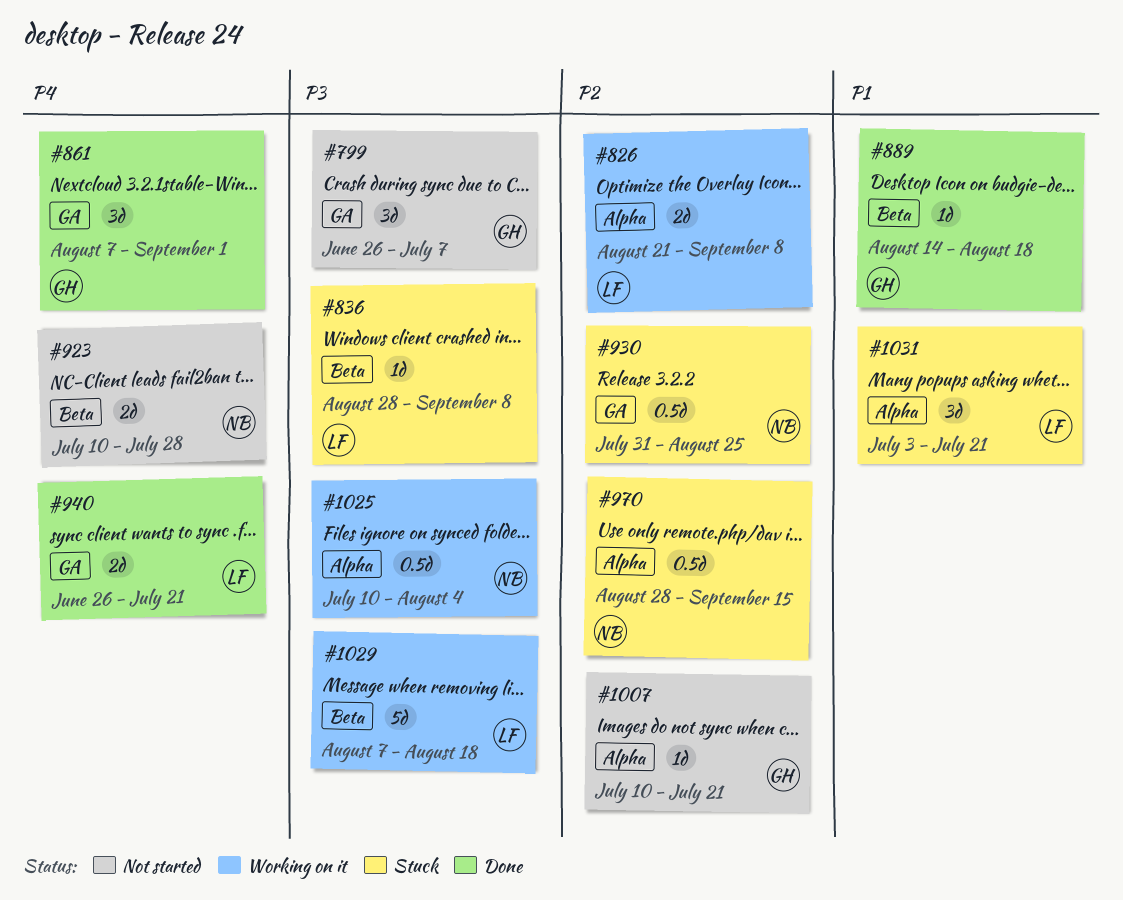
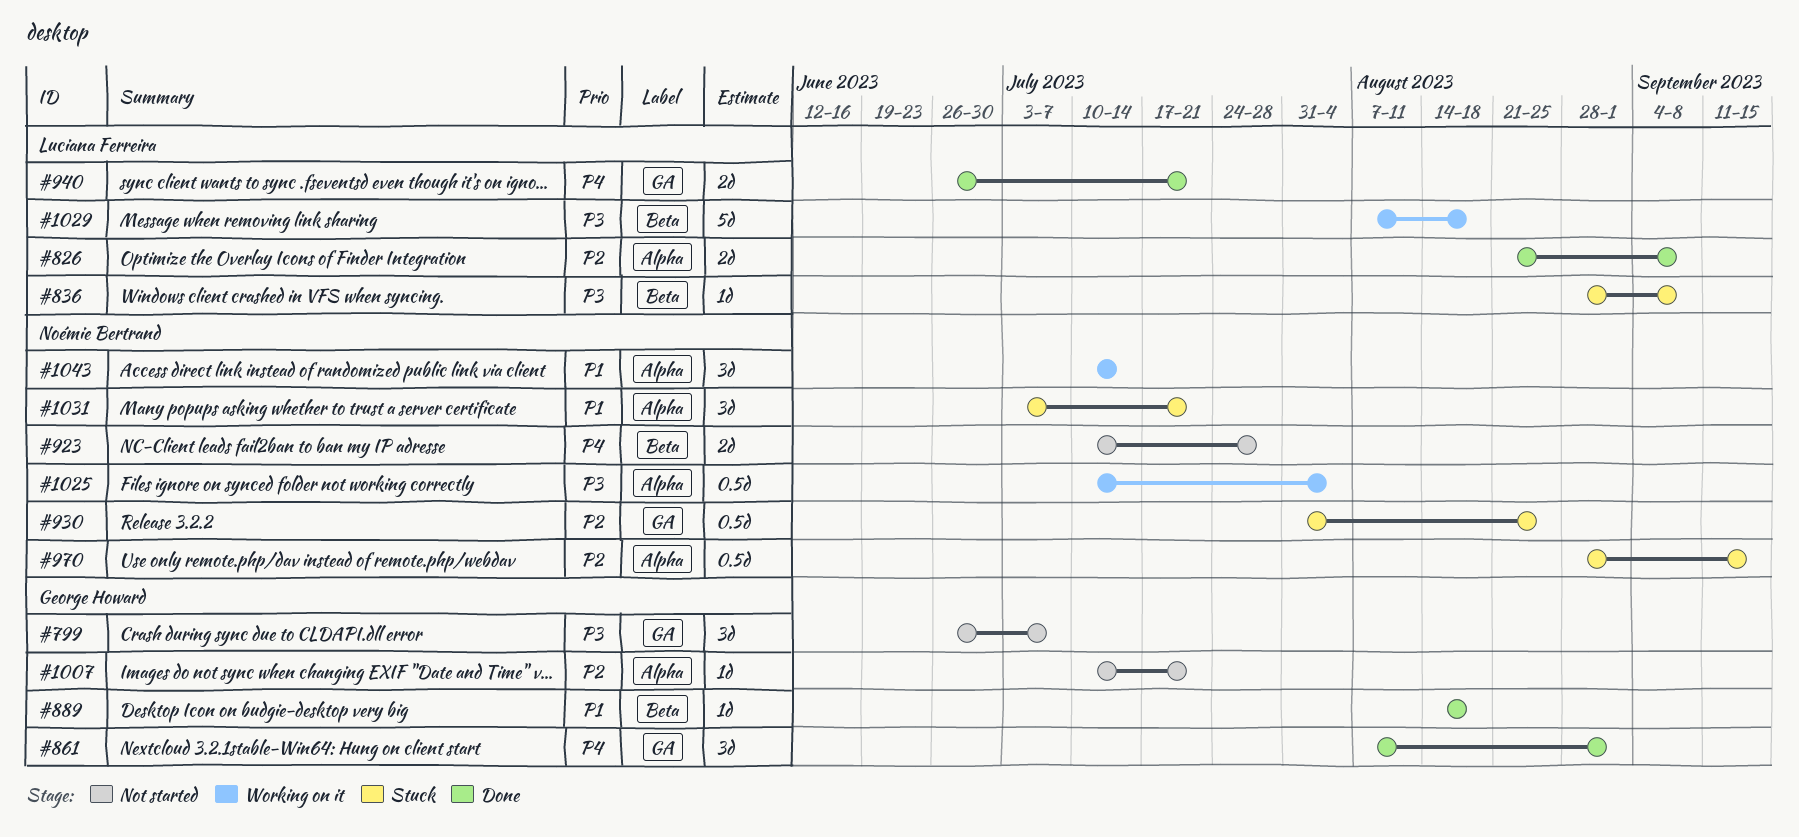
#826, status: Working on it -> Done
#1031, owner: Luciana Ferreira -> Noémie Bertrand
#1043: none -> present

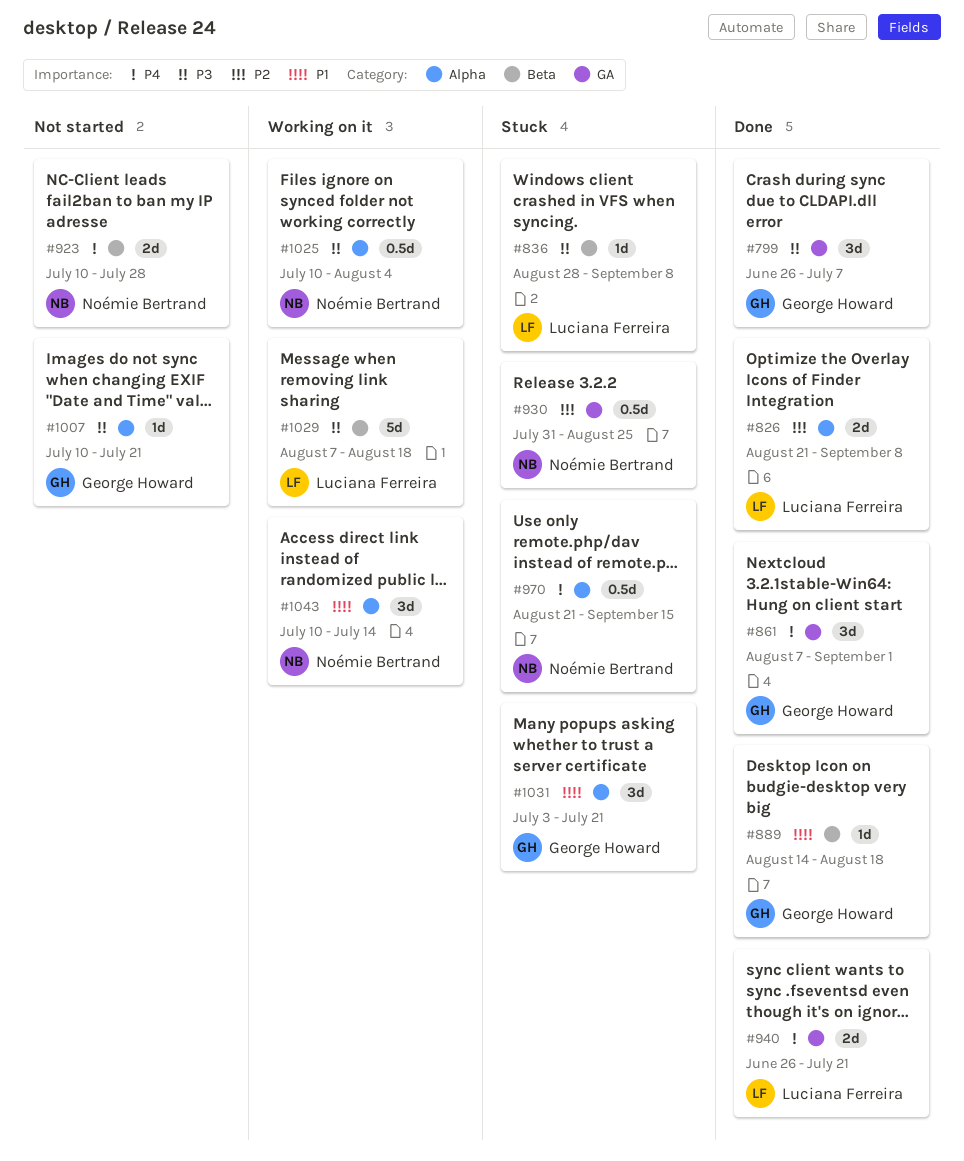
#799, status: Not started -> Done
#970, priority: P2 -> P4
#970, start: Aug 28 -> Aug 21
#1007, priority: P2 -> P3
#1031, owner: Noémie Bertrand -> George Howard

